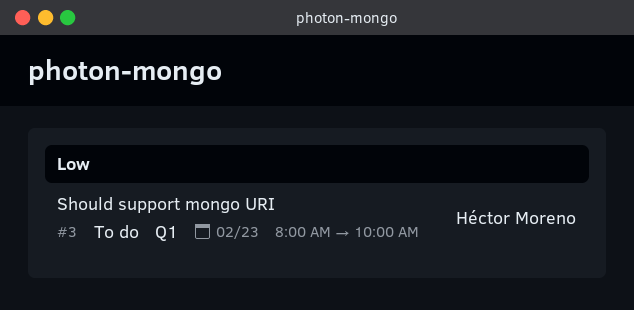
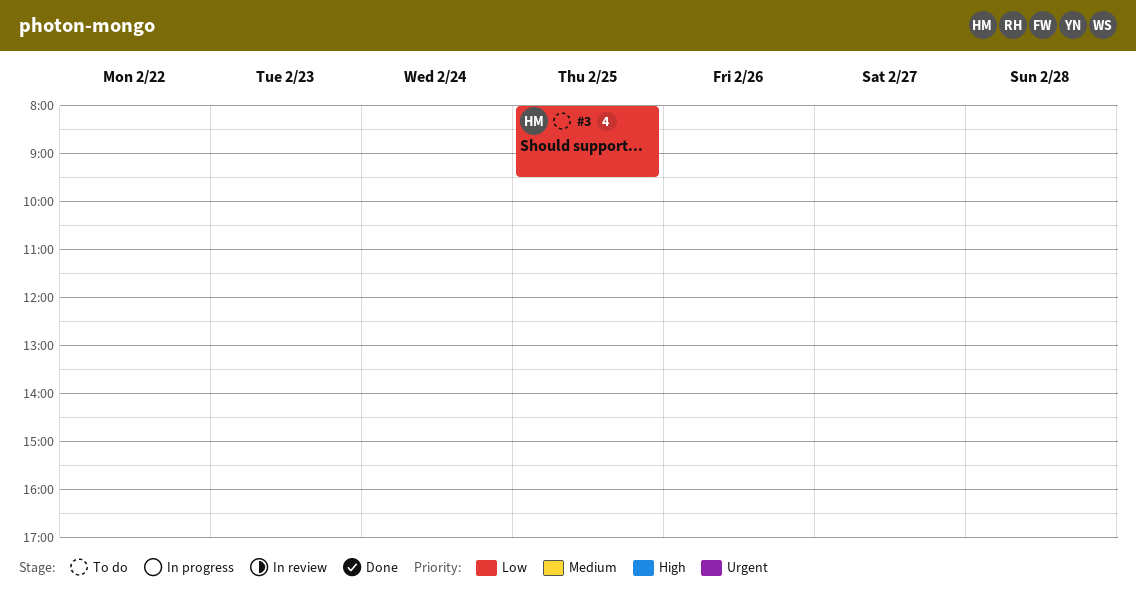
#3, day: Feb 23 -> Feb 25
#3, ends: 10:00 -> 09:30

